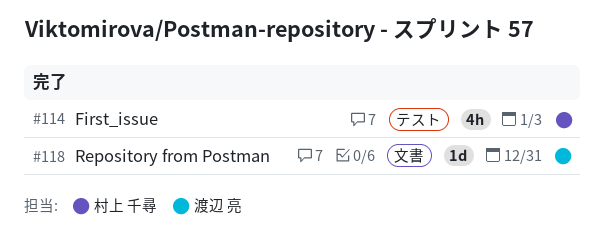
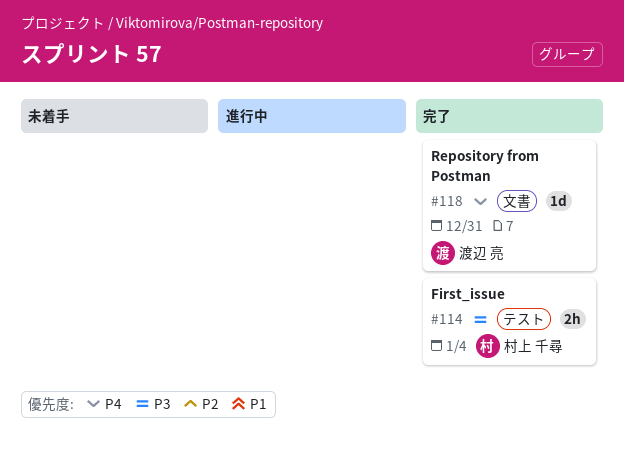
#114, estimate: 4h -> 2h
#114, due: Jan 3 -> Jan 4

